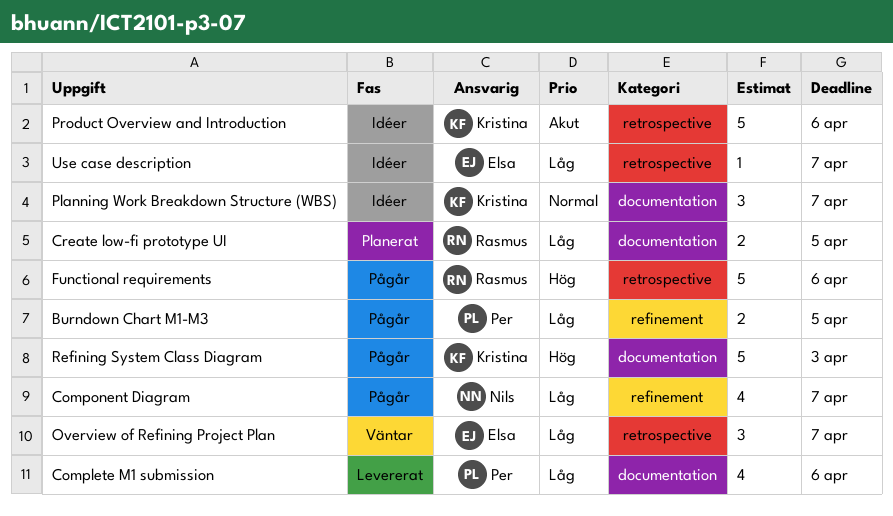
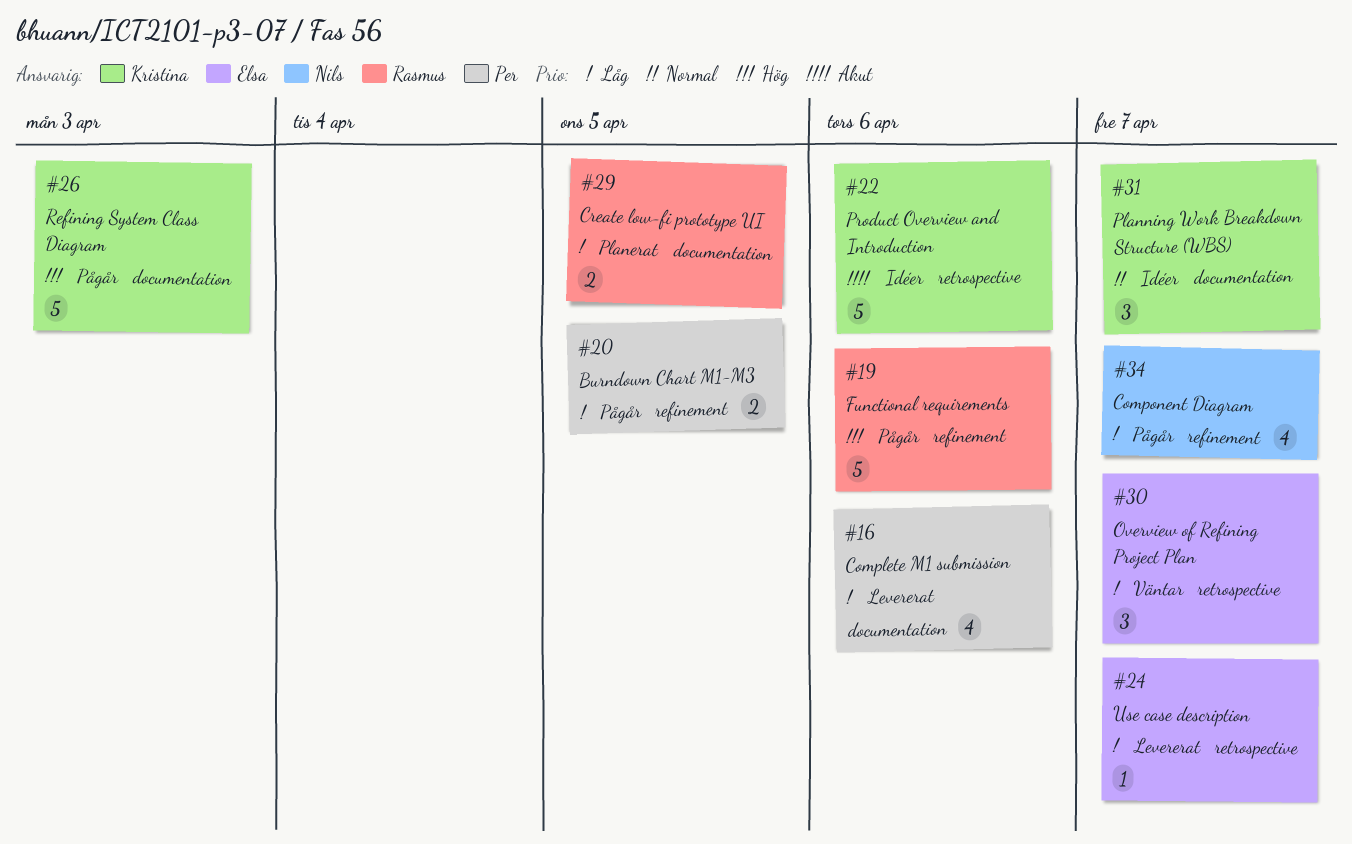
Functional requirements, label: retrospective -> refinement
Use case description, status: Idéer -> Levererat

